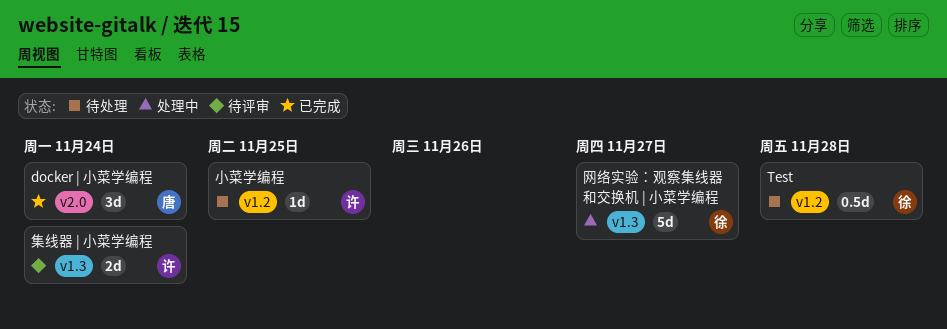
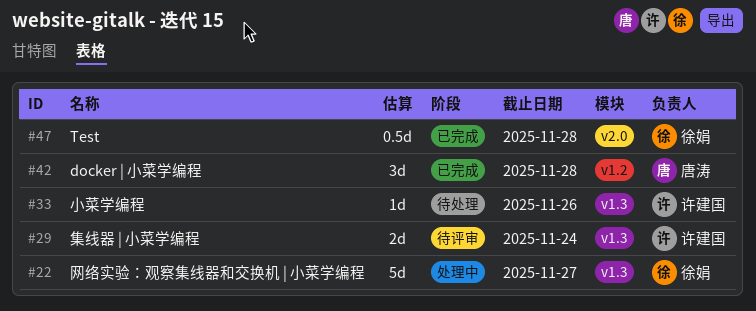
docker | 小菜学编程, label: v2.0 -> v1.2
docker | 小菜学编程, due: Nov 24 -> Nov 28
Test, status: 待处理 -> 已完成
Test, label: v1.2 -> v2.0
小菜学编程, label: v1.2 -> v1.3
小菜学编程, due: Nov 25 -> Nov 26

